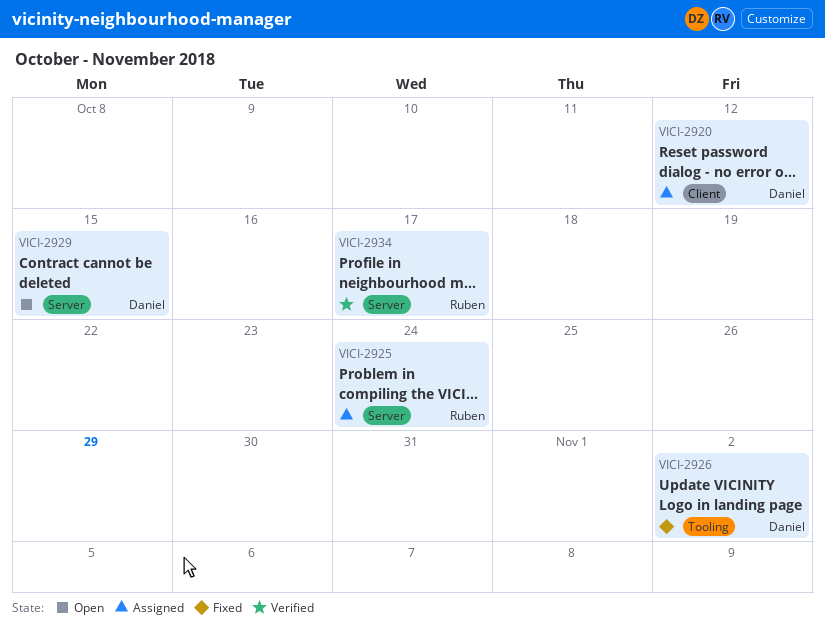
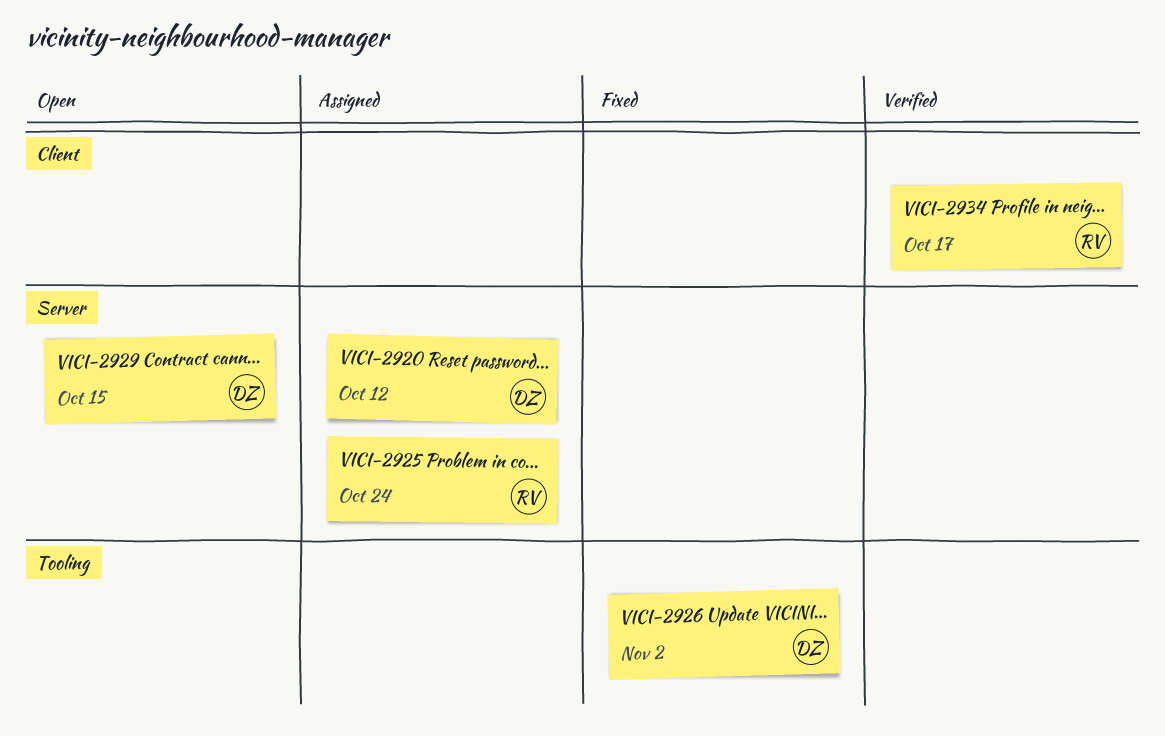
VICI-2920, label: Client -> Server
VICI-2934, label: Server -> Client

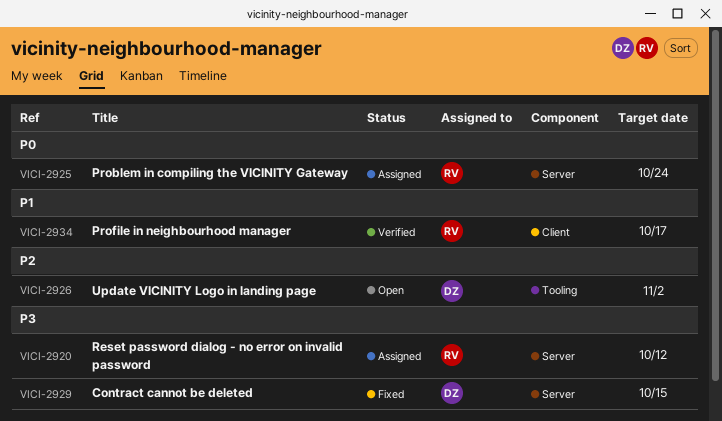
VICI-2920, owner: DZ -> RV
VICI-2926, status: Fixed -> Open
VICI-2929, status: Open -> Fixed

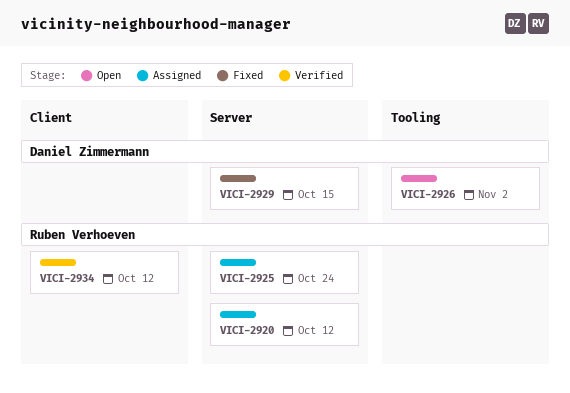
VICI-2934, due: Oct 17 -> Oct 12

